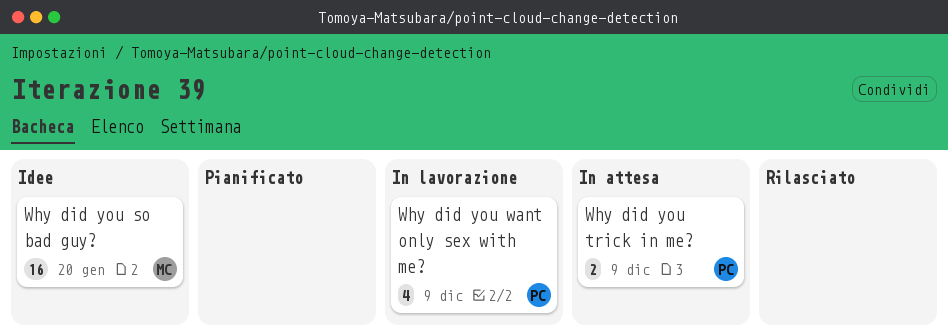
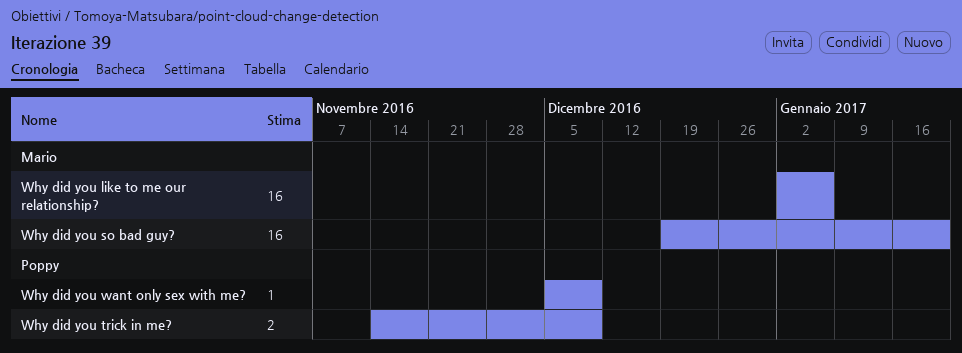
Why did you like to me our relationship?: none -> present
Why did you want only sex with me?, estimate: 4 -> 1

